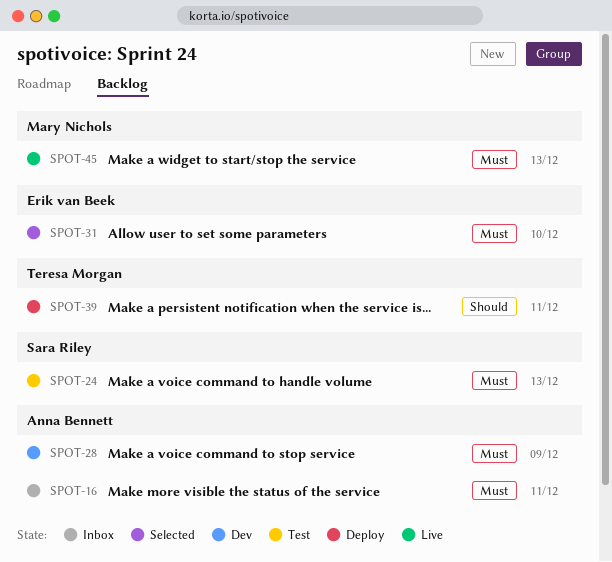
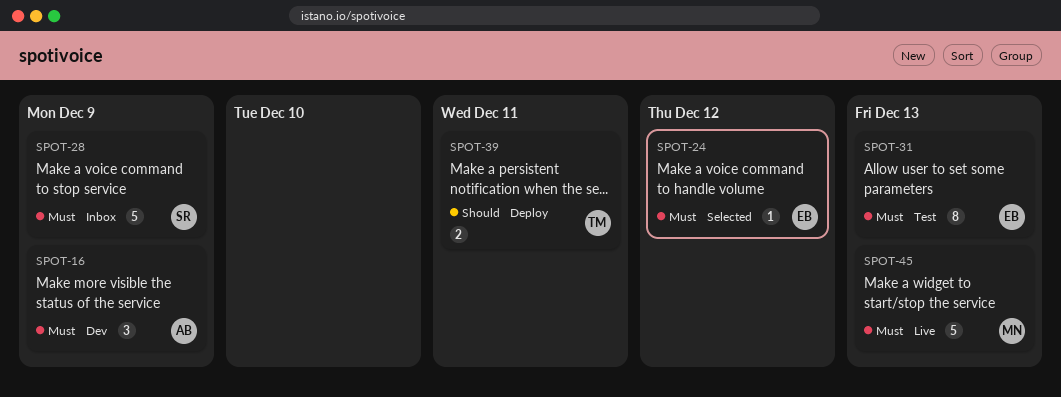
SPOT-16, status: Inbox -> Dev
SPOT-16, due: Dec 11 -> Dec 9
SPOT-24, status: Test -> Selected
SPOT-24, owner: Sara Riley -> Erik van Beek
SPOT-24, due: Dec 13 -> Dec 12
SPOT-28, status: Dev -> Inbox
SPOT-28, owner: Anna Bennett -> Sara Riley
SPOT-31, status: Selected -> Test
SPOT-31, due: Dec 10 -> Dec 13

